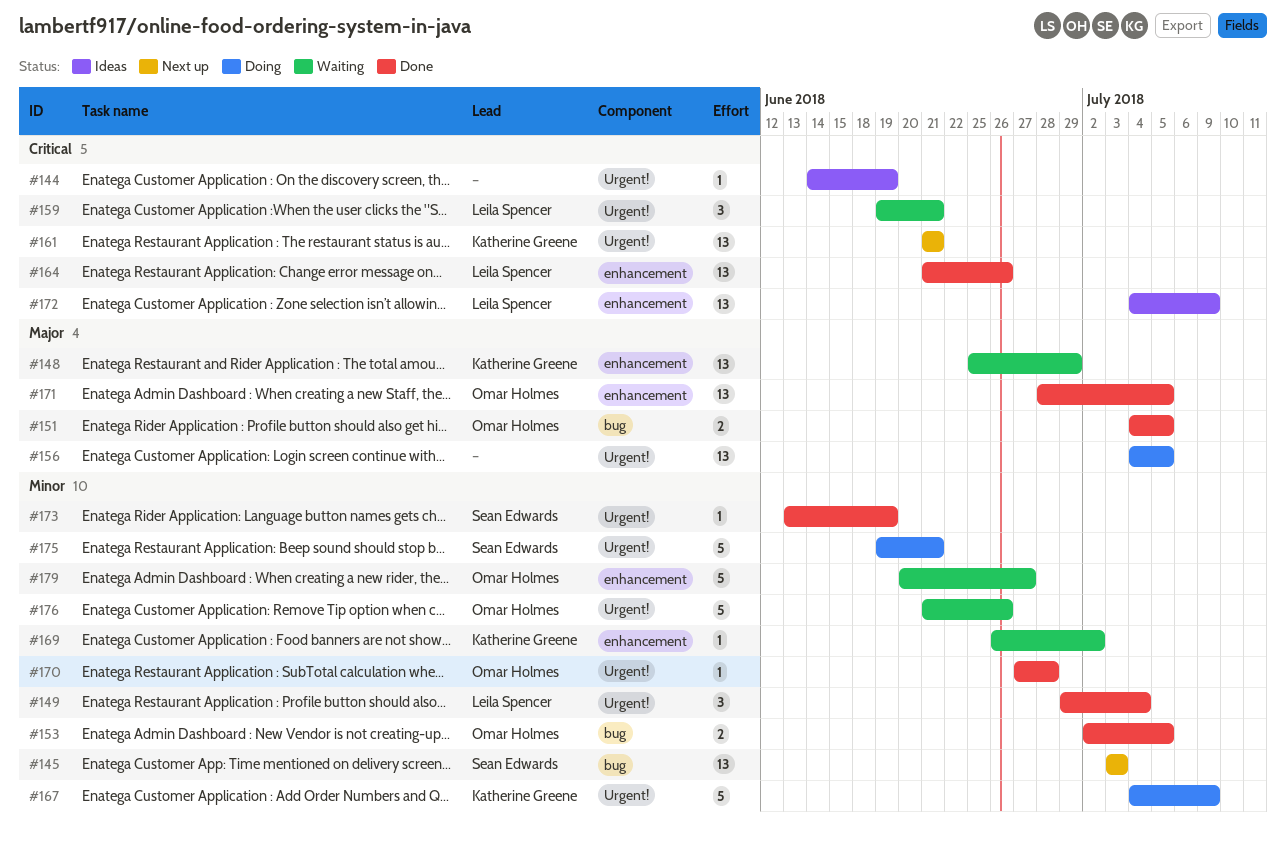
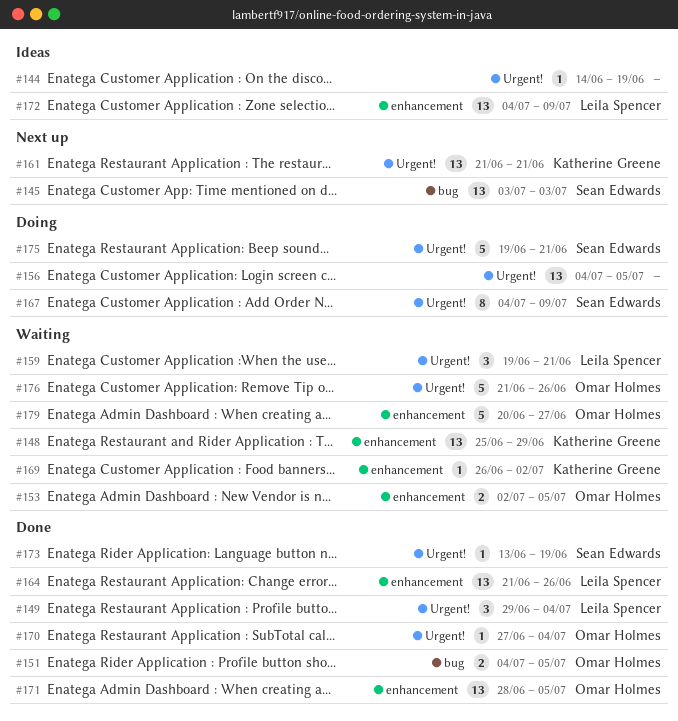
#153, status: Done -> Waiting
#153, label: bug -> enhancement
#167, owner: Katherine Greene -> Sean Edwards
#167, estimate: 5 -> 8
#170, due: Jun 28 -> Jul 4

